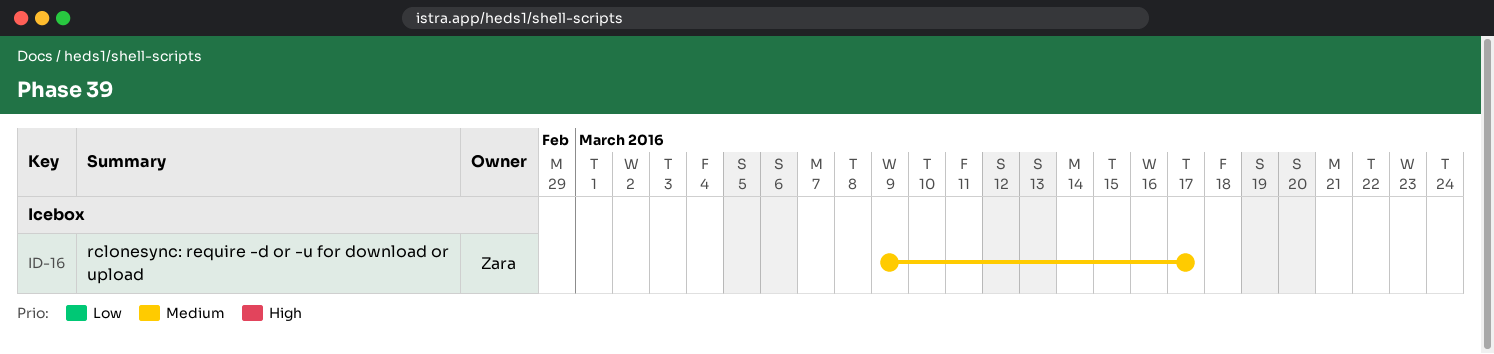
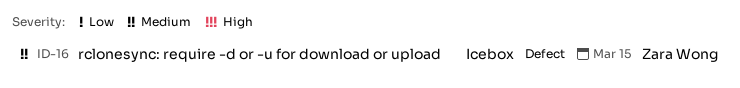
ID-16, due: Mar 17 -> Mar 15

